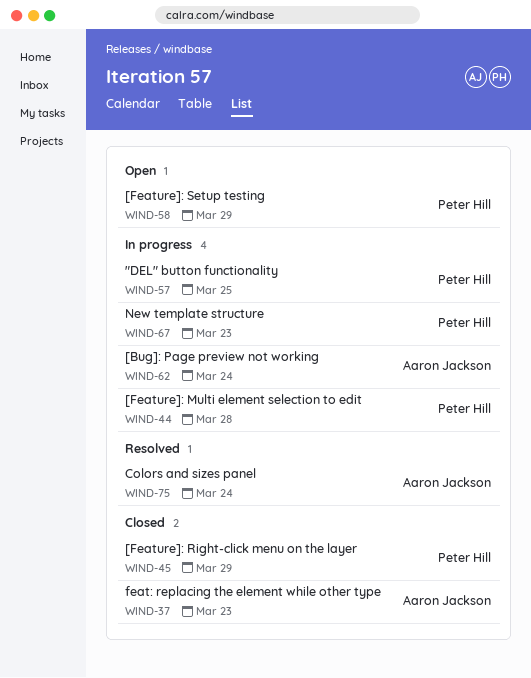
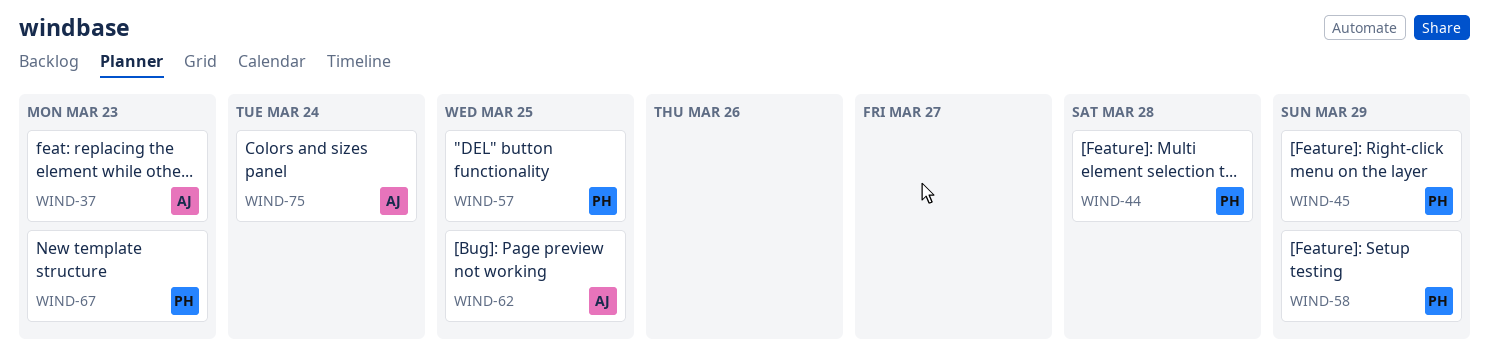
WIND-62, due: Mar 24 -> Mar 25

